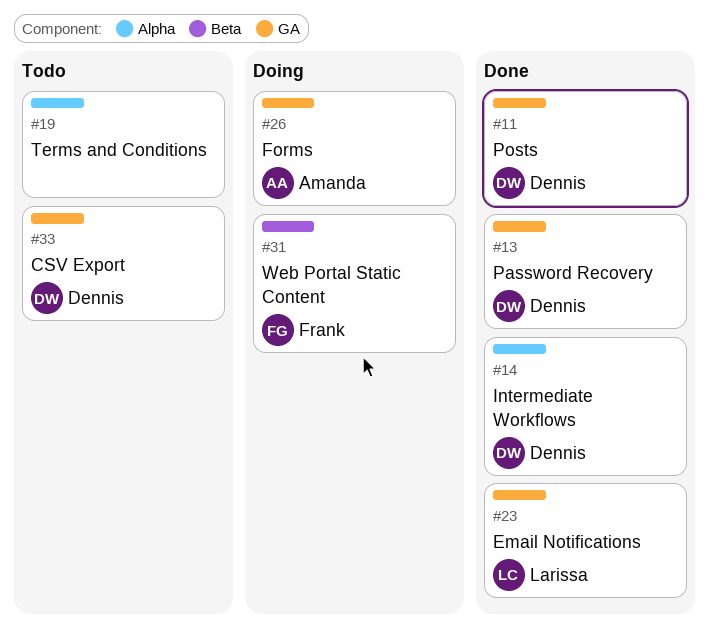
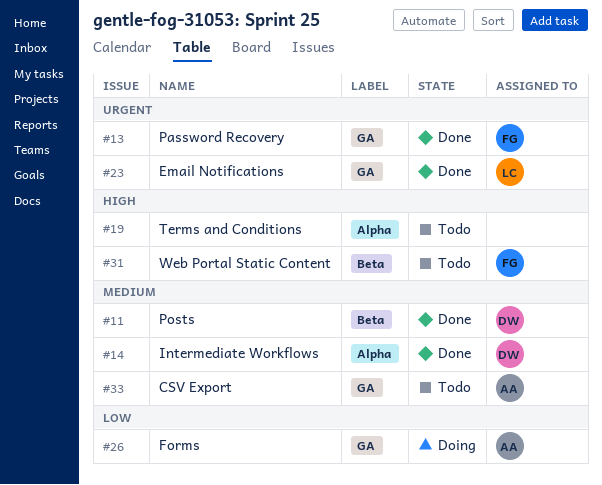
#11, label: GA -> Beta
#13, owner: Dennis -> Frank
#31, status: Doing -> Todo
#33, owner: Dennis -> Amanda

